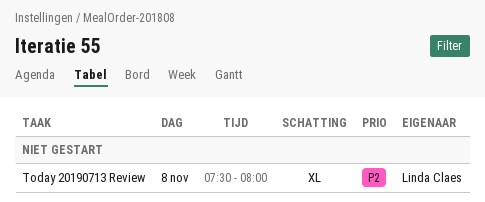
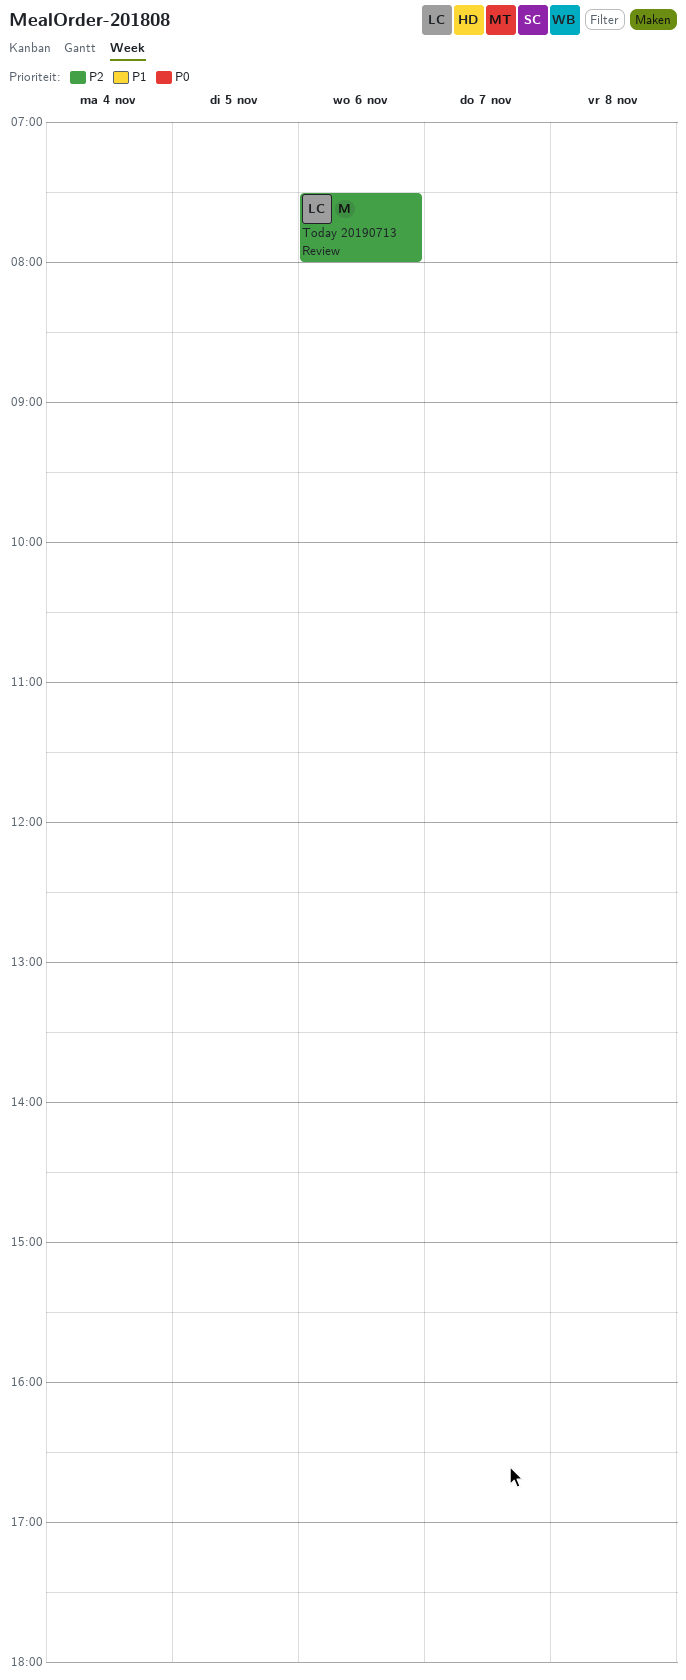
Today 20190713 Review, estimate: XL -> M
Today 20190713 Review, day: Nov 8 -> Nov 6

